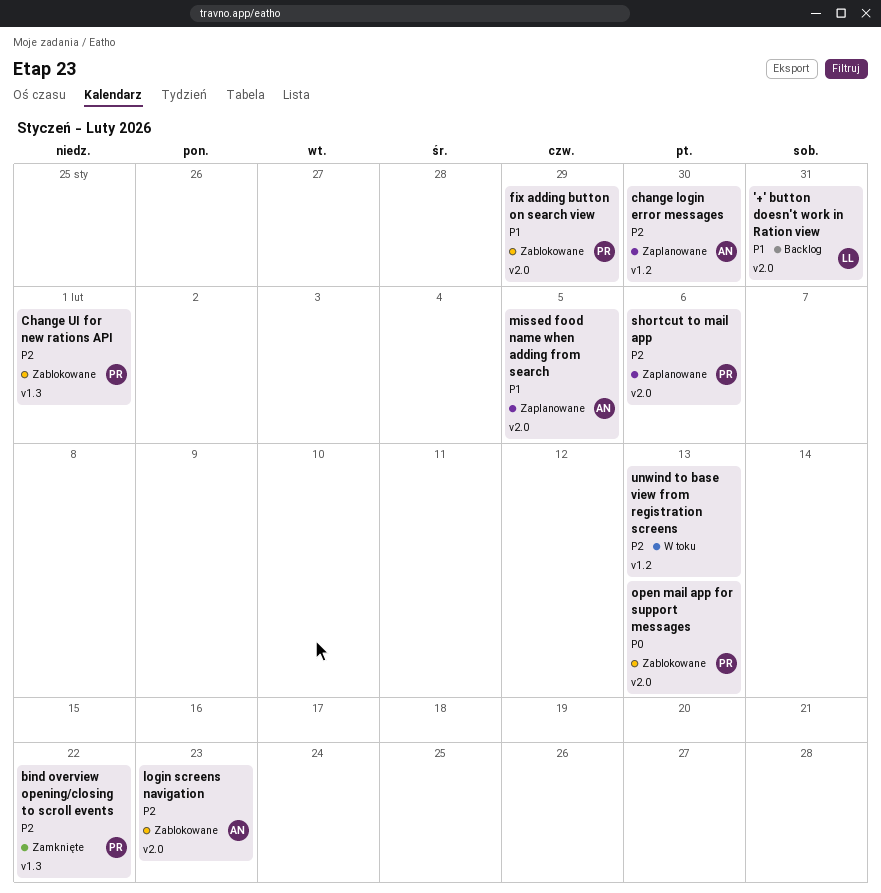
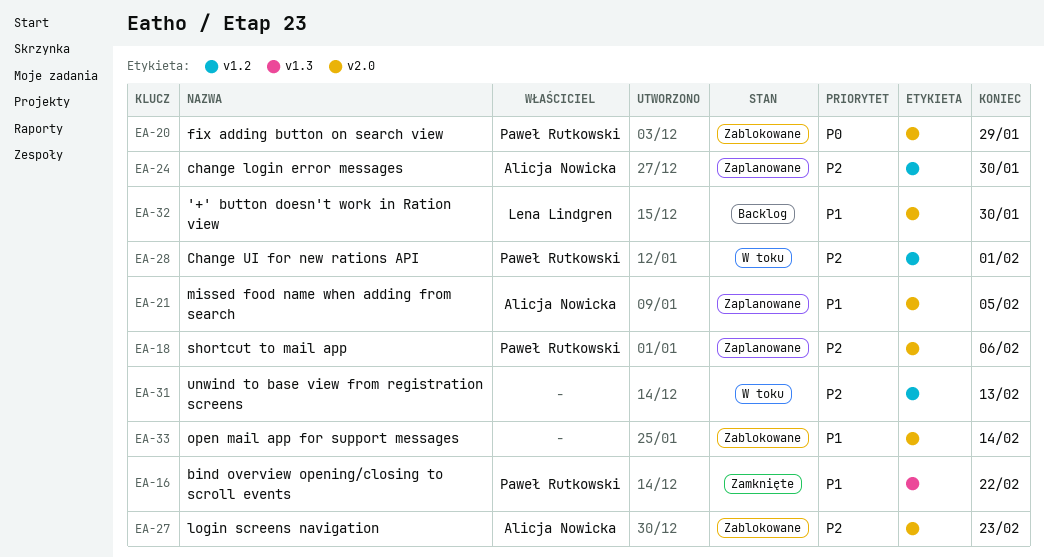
'+' button doesn't work in Ration view, due: Jan 31 -> Jan 30
bind overview opening/closing to scroll events, priority: P2 -> P1
Change UI for new rations API, status: Zablokowane -> W toku
Change UI for new rations API, label: v1.3 -> v1.2
fix adding button on search view, priority: P1 -> P0
open mail app for support messages, owner: Paweł Rutkowski -> none
open mail app for support messages, priority: P0 -> P1
open mail app for support messages, due: Feb 13 -> Feb 14

